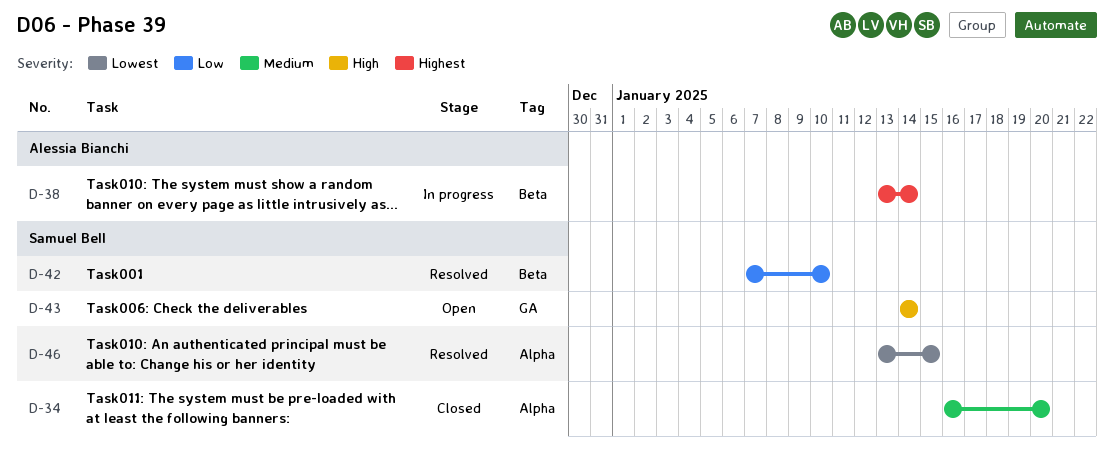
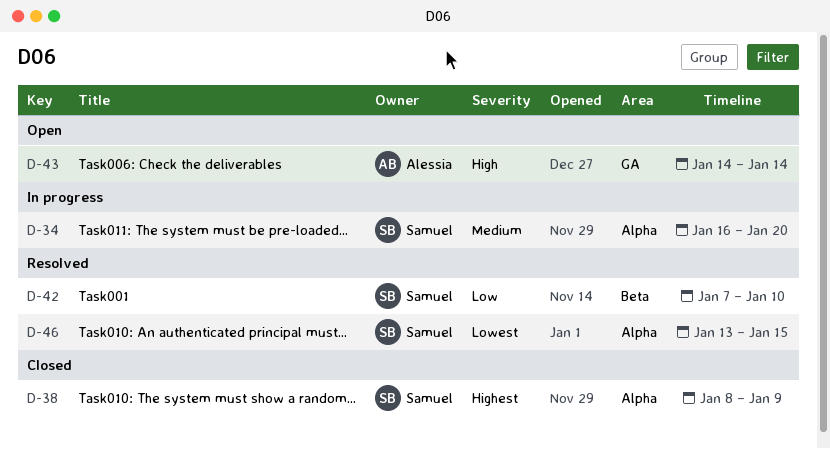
D-34, status: Closed -> In progress
D-38, status: In progress -> Closed
D-38, owner: Alessia Bianchi -> Samuel Bell
D-38, label: Beta -> Alpha
D-38, start: Jan 13 -> Jan 8
D-38, due: Jan 14 -> Jan 9
D-43, owner: Samuel Bell -> Alessia Bianchi

